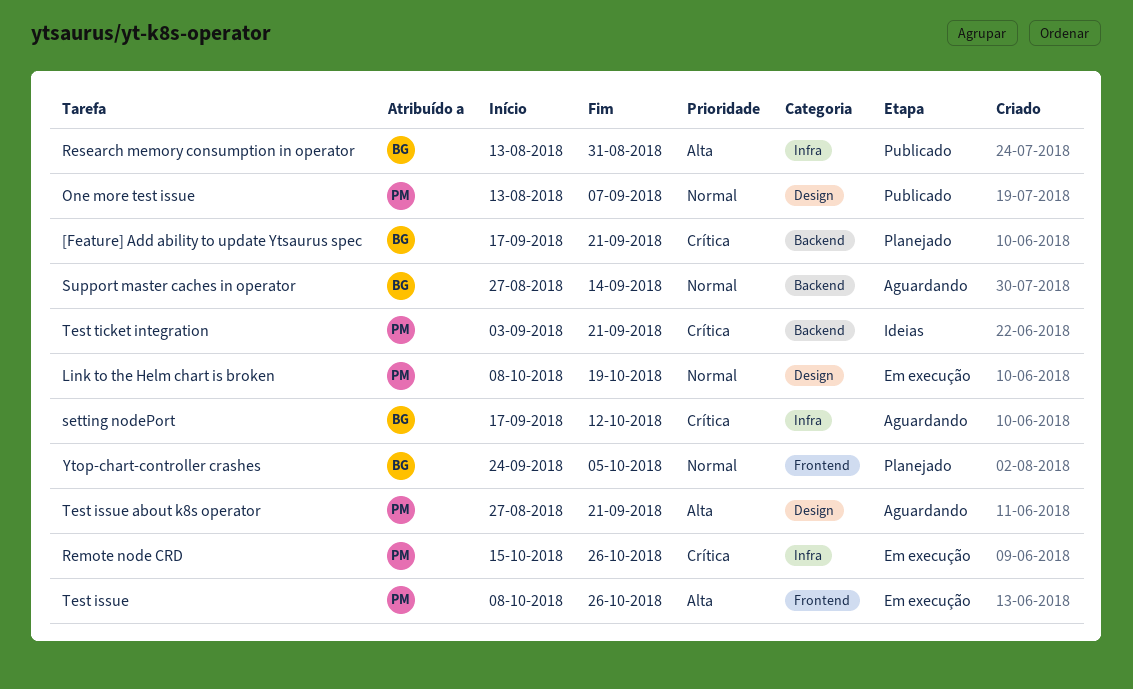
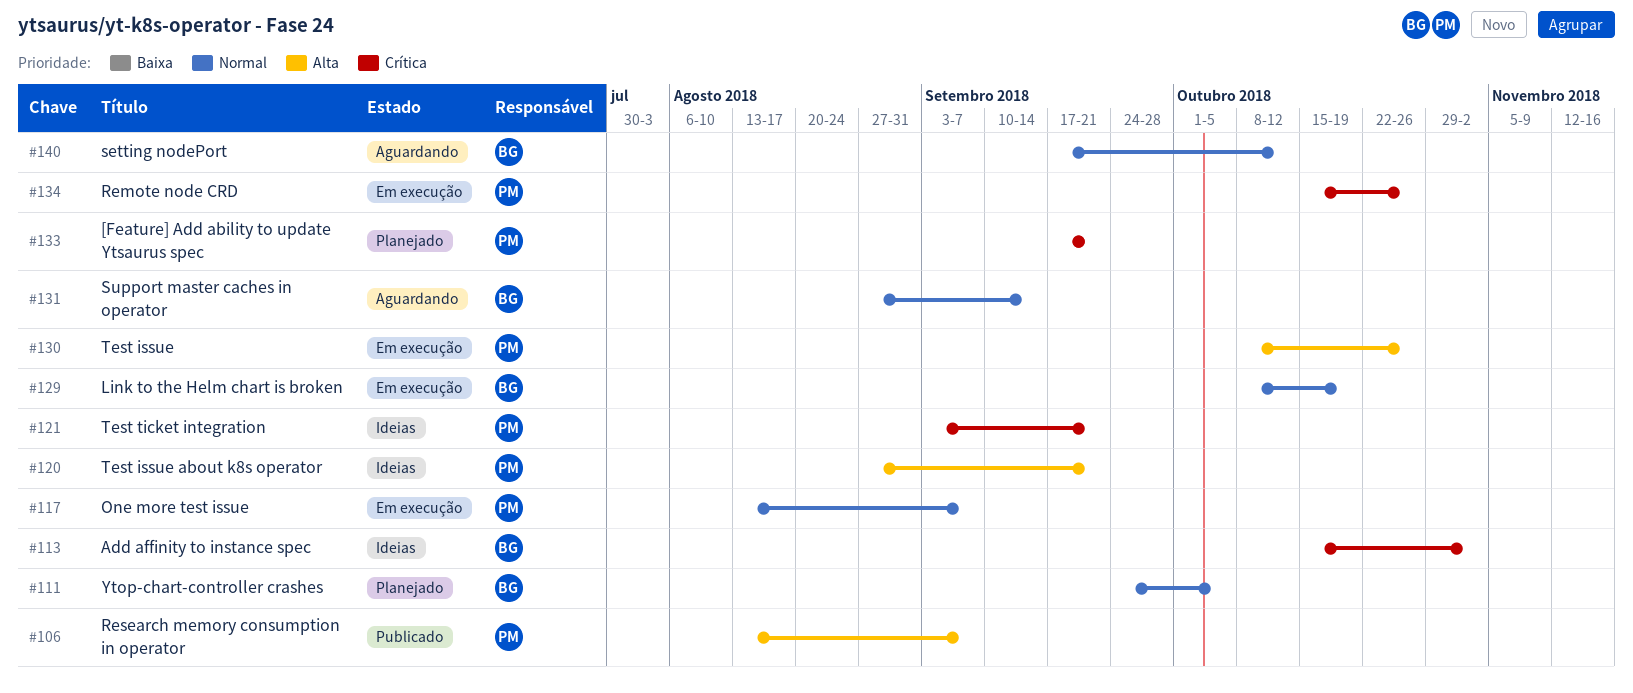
[Feature] Add ability to update Ytsaurus spec, owner: BG -> PM
Add affinity to instance spec: none -> present
Link to the Helm chart is broken, owner: PM -> BG
One more test issue, status: Publicado -> Em execução
Research memory consumption in operator, owner: BG -> PM
Research memory consumption in operator, due: Aug 31 -> Sep 7
setting nodePort, priority: Crítica -> Normal
Test issue about k8s operator, status: Aguardando -> Ideias

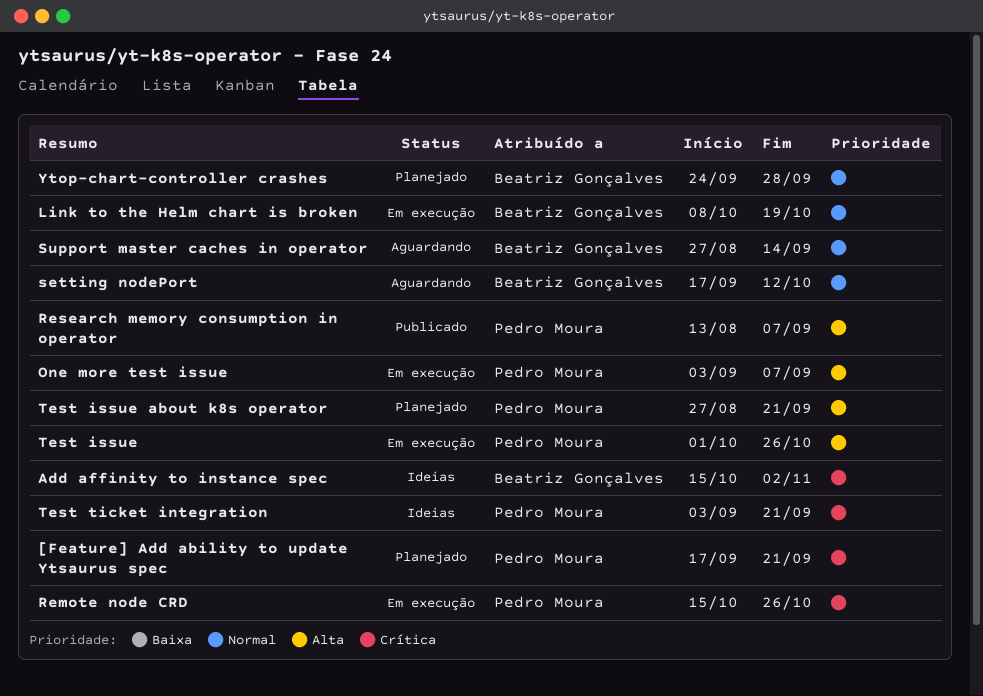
One more test issue, priority: Normal -> Alta
One more test issue, start: Aug 13 -> Sep 3
Test issue, start: Oct 8 -> Oct 1
Test issue about k8s operator, status: Ideias -> Planejado
Ytop-chart-controller crashes, due: Oct 5 -> Sep 28

